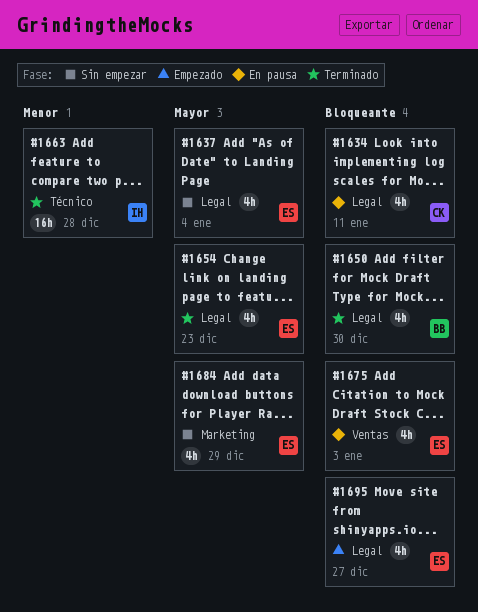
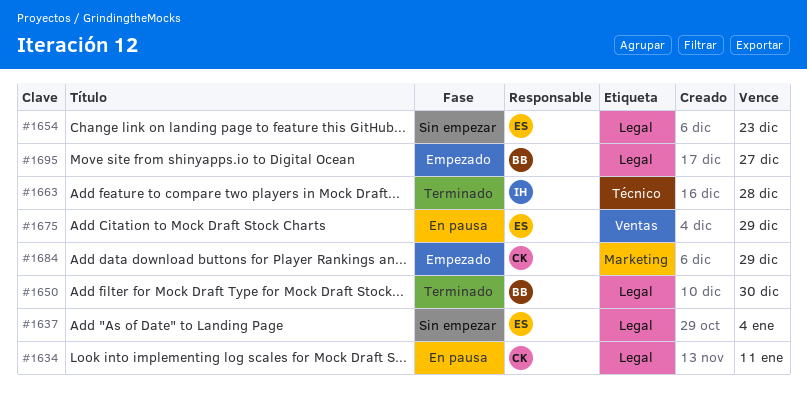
#1654, status: Terminado -> Sin empezar
#1675, due: Jan 3 -> Dec 29
#1684, status: Sin empezar -> Empezado
#1684, owner: ES -> CK
#1695, owner: ES -> BB

